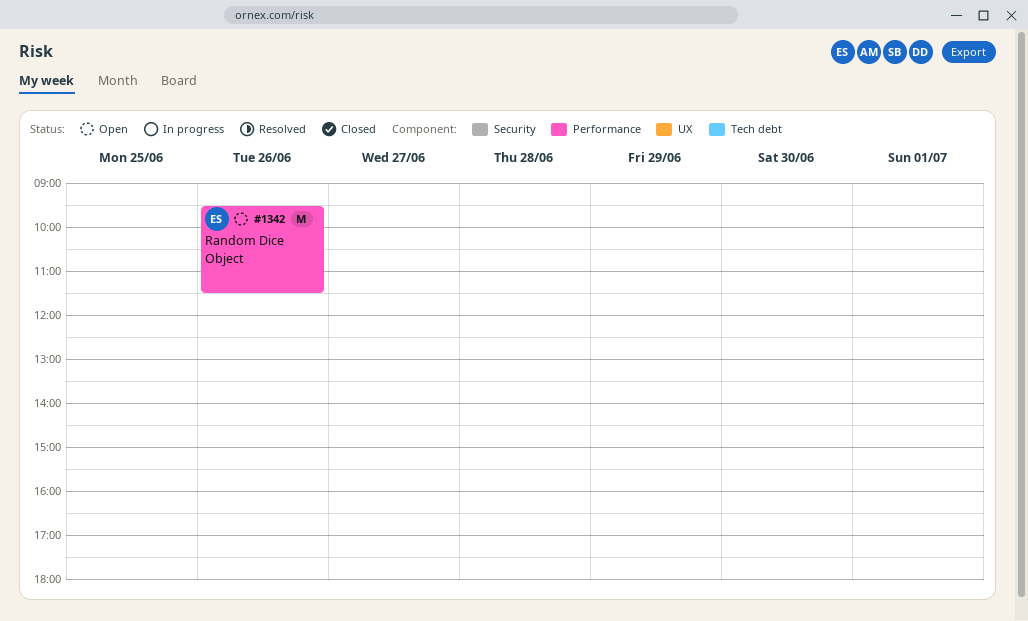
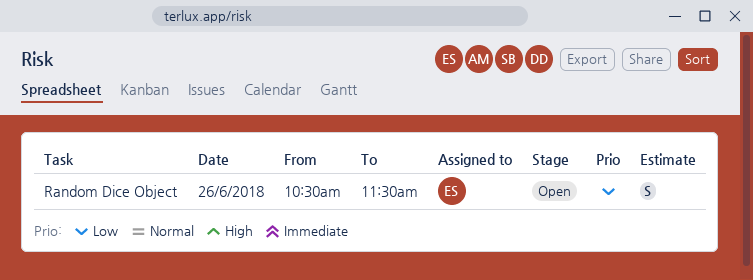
Random Dice Object, estimate: M -> S
Random Dice Object, begins: 09:30 -> 10:30

